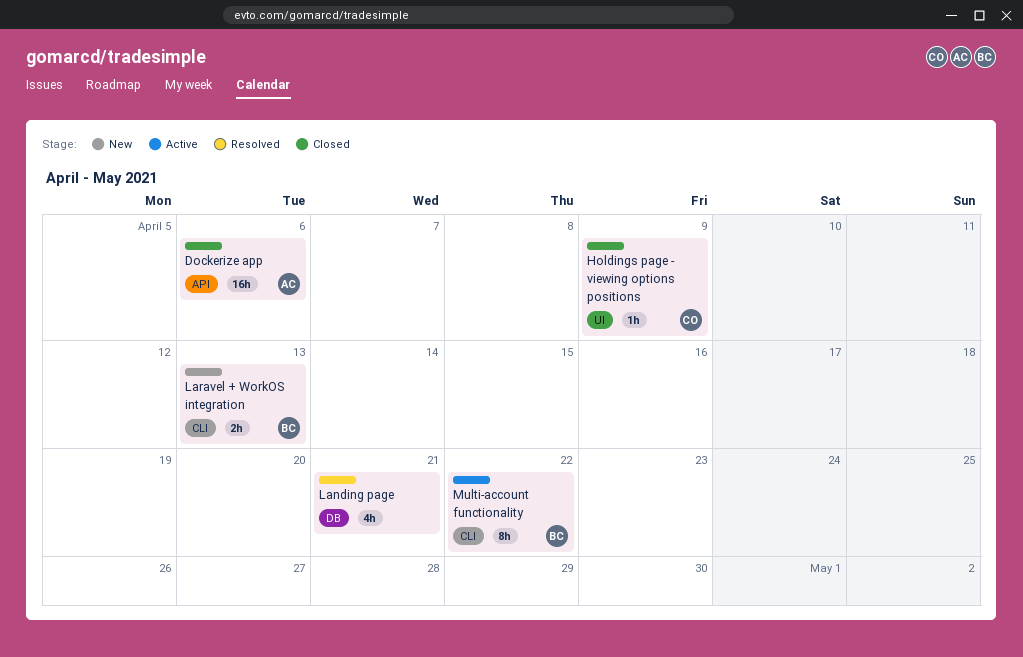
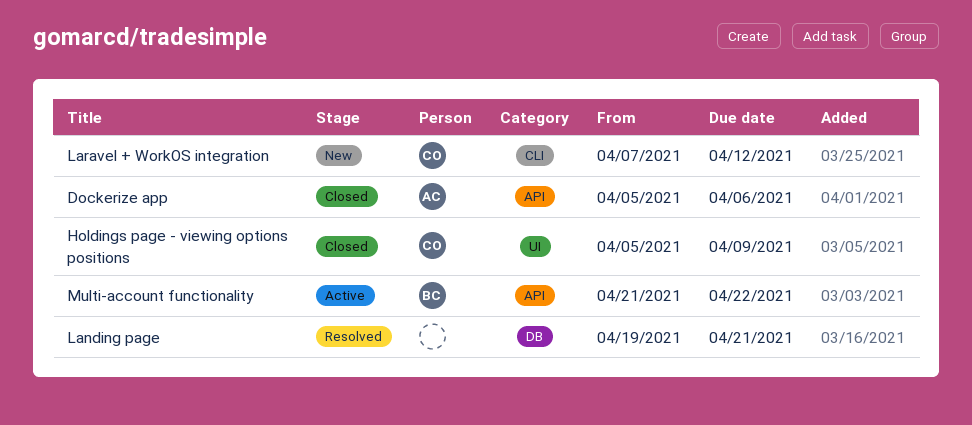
Laravel + WorkOS integration, owner: BC -> CO
Laravel + WorkOS integration, due: Apr 13 -> Apr 12
Multi-account functionality, label: CLI -> API

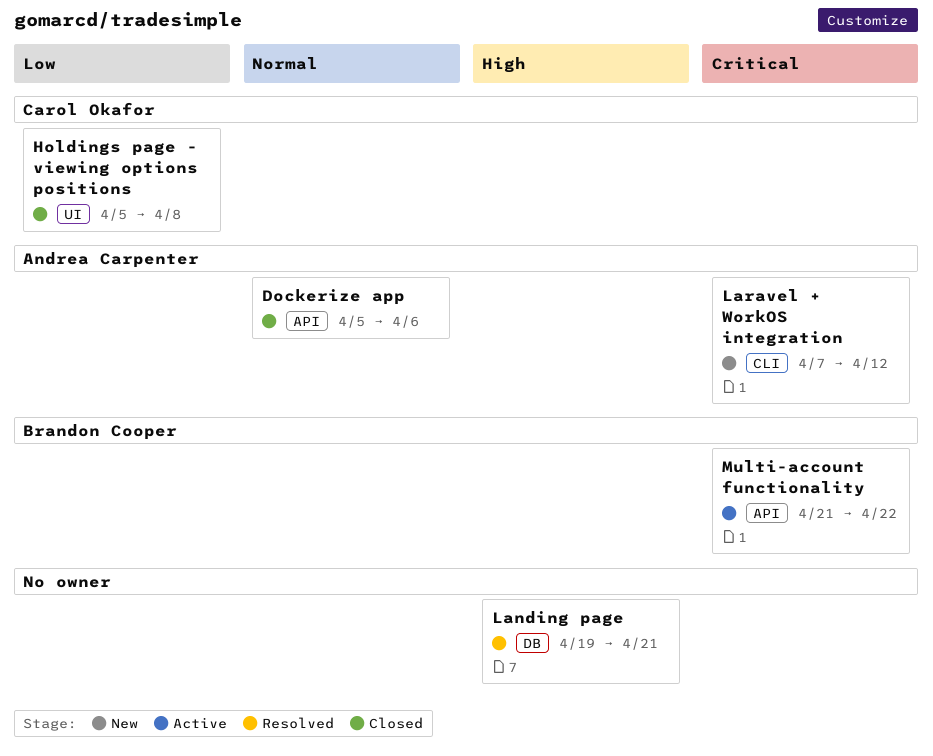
Holdings page - viewing options positions, due: Apr 9 -> Apr 8
Laravel + WorkOS integration, owner: Carol Okafor -> Andrea Carpenter

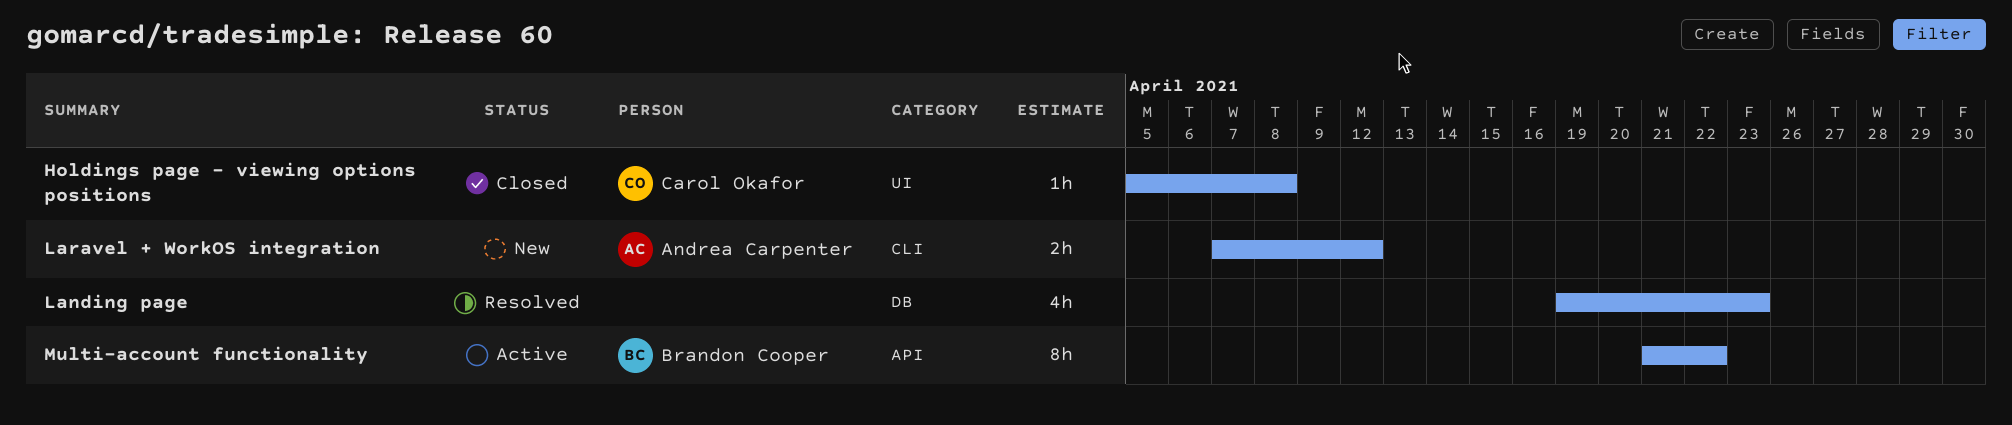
Dockerize app: present -> none
Landing page, due: Apr 21 -> Apr 23

